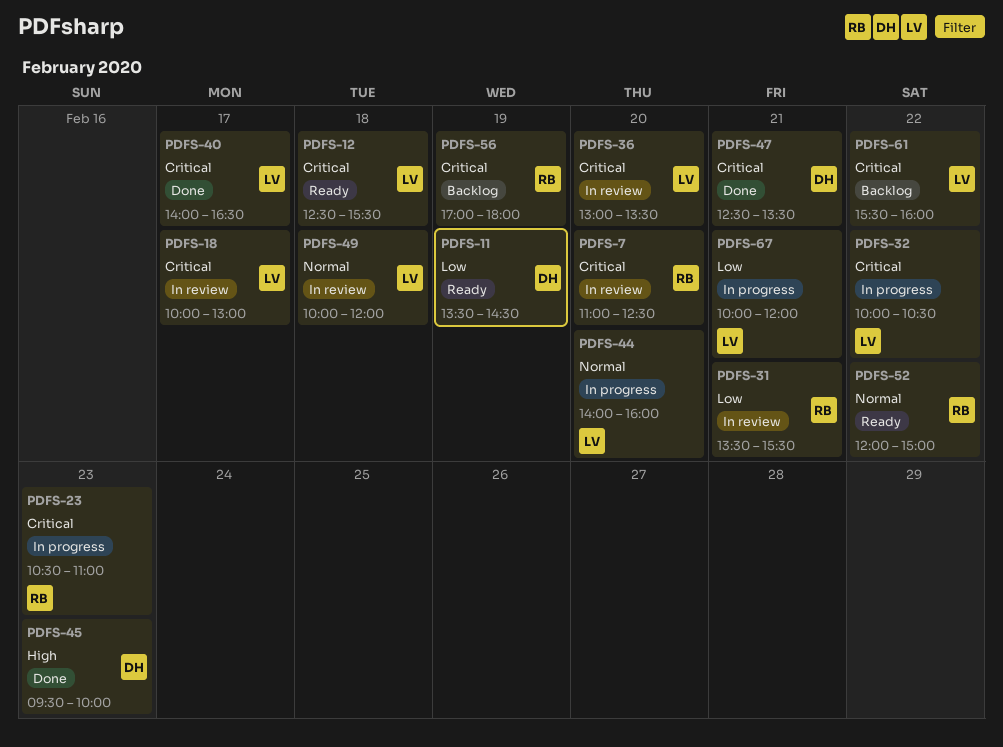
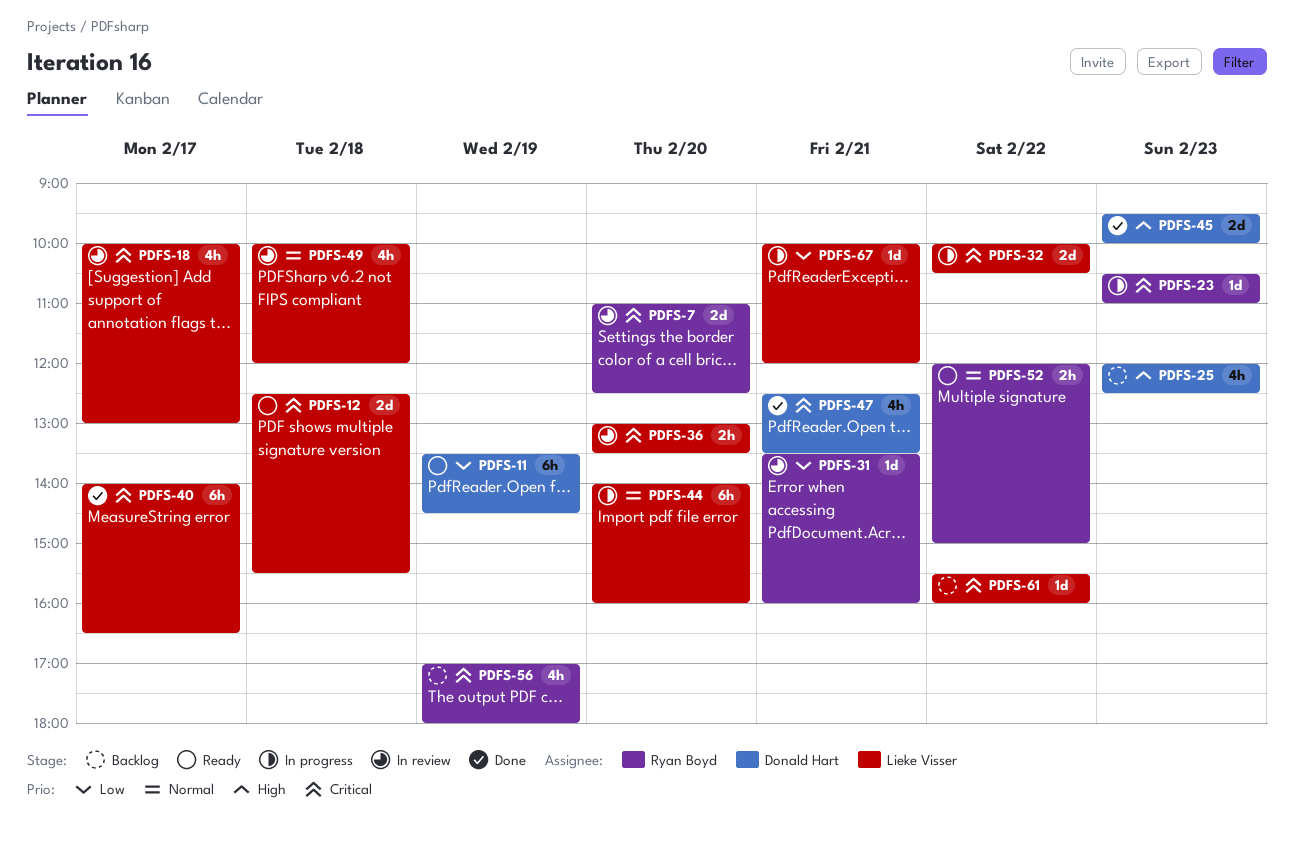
PDFS-25: none -> present
PDFS-31, ends: 15:30 -> 16:00

